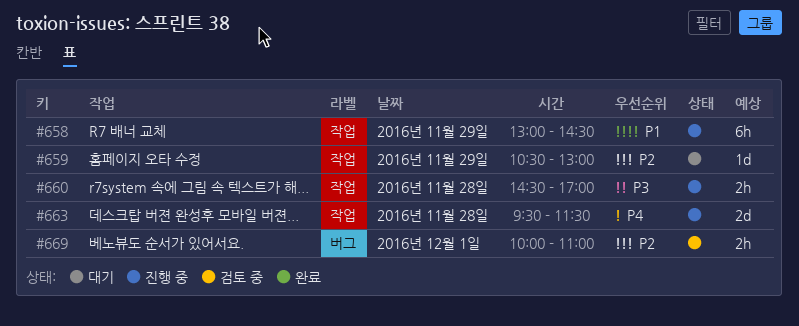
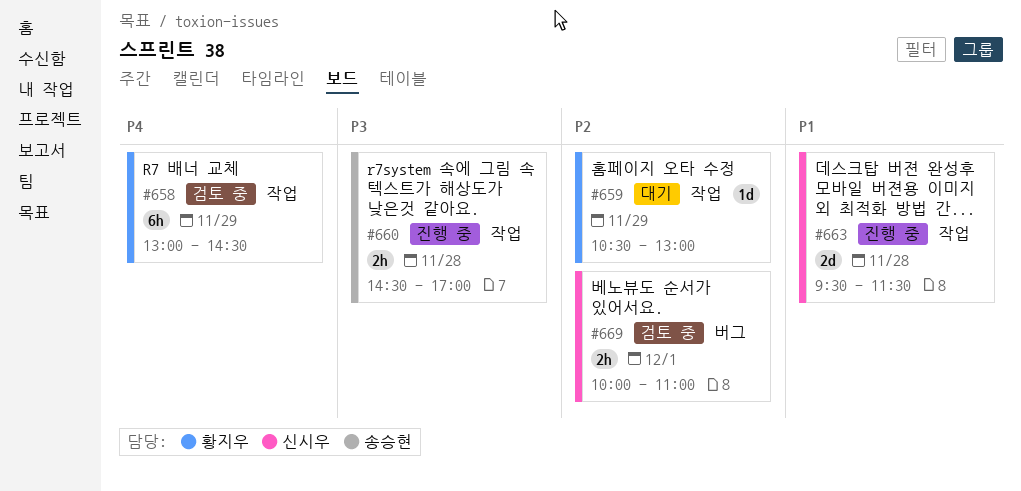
#658, status: 진행 중 -> 검토 중
#658, priority: P1 -> P4
#663, priority: P4 -> P1

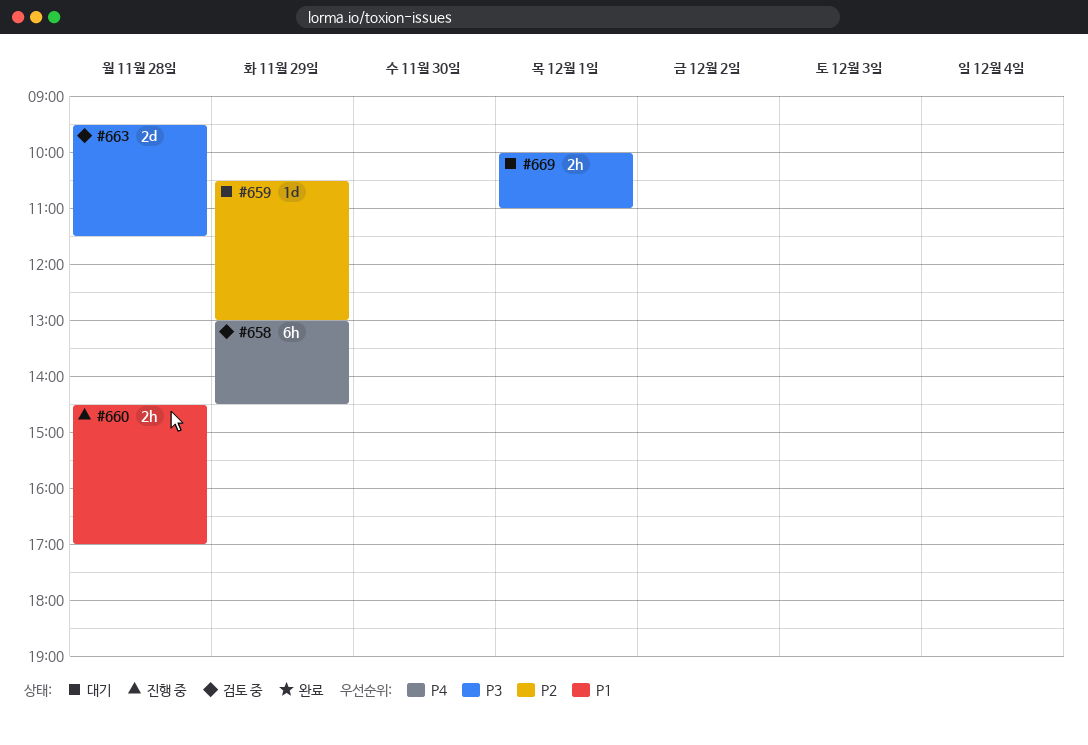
#660, priority: P3 -> P1
#663, status: 진행 중 -> 검토 중
#663, priority: P1 -> P3
#669, status: 검토 중 -> 대기
#669, priority: P2 -> P3

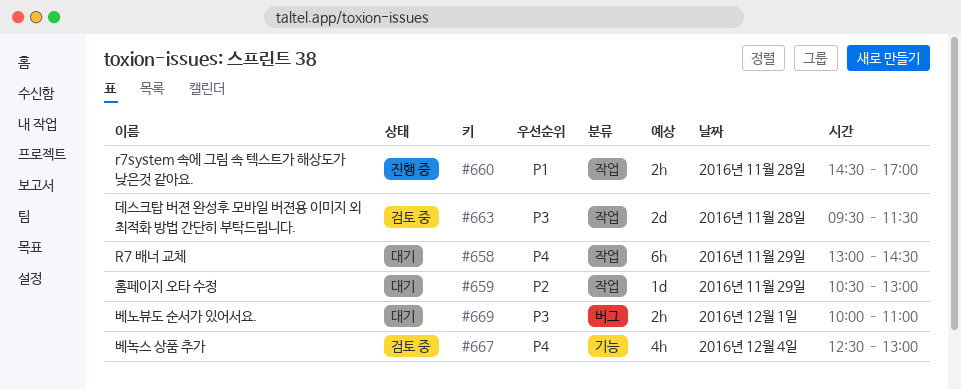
#658, status: 검토 중 -> 대기
#667: none -> present

